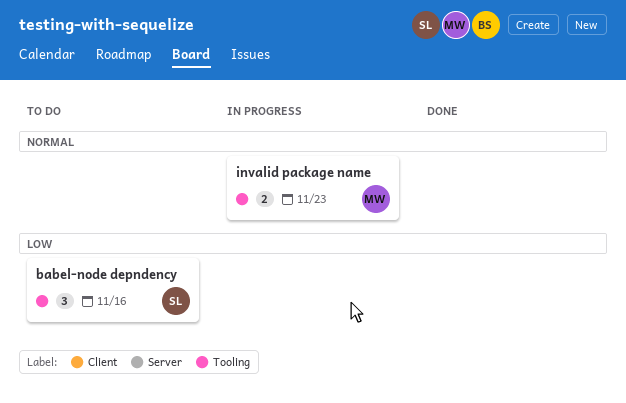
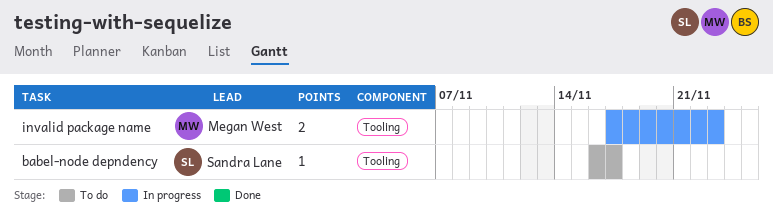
babel-node depndency, estimate: 3 -> 1
babel-node depndency, due: Nov 16 -> Nov 17

